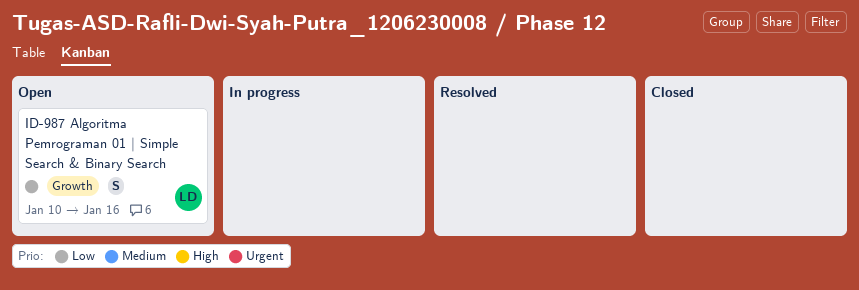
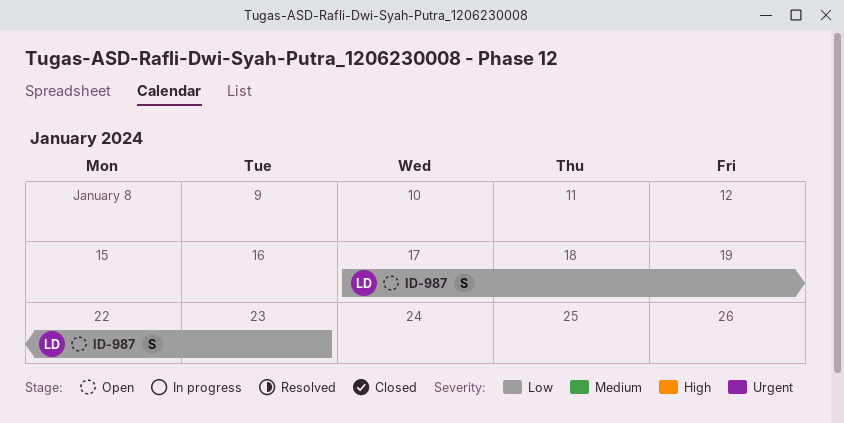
ID-987, start: Jan 10 -> Jan 17
ID-987, due: Jan 16 -> Jan 23

